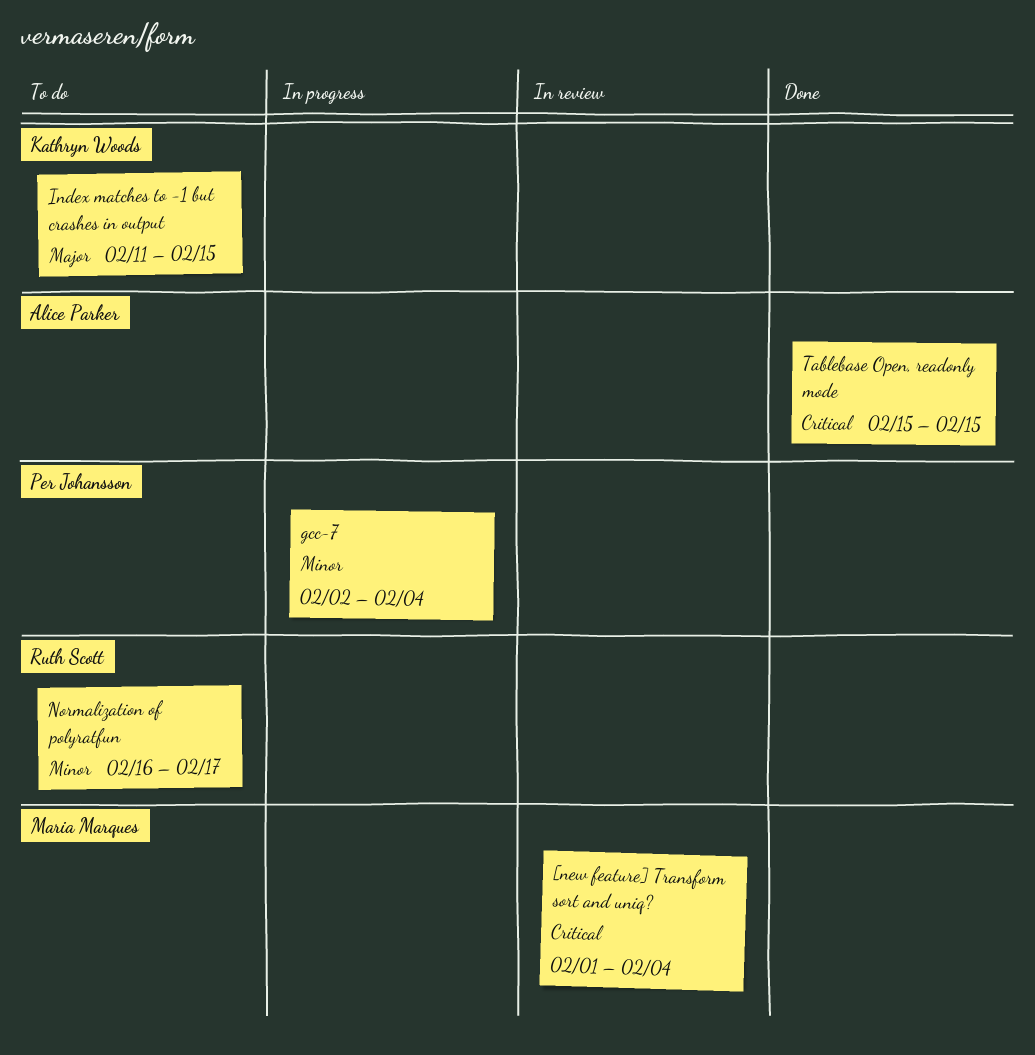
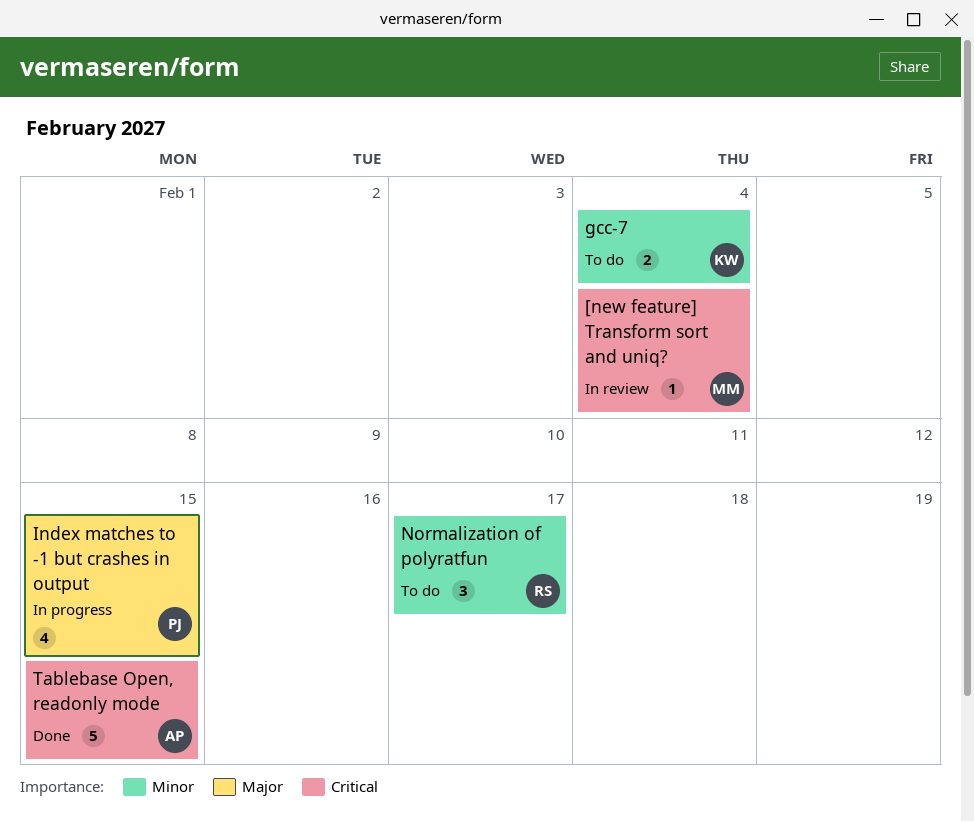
gcc-7, status: In progress -> To do
gcc-7, owner: Per Johansson -> Kathryn Woods
Index matches to -1 but crashes in output, status: To do -> In progress
Index matches to -1 but crashes in output, owner: Kathryn Woods -> Per Johansson

